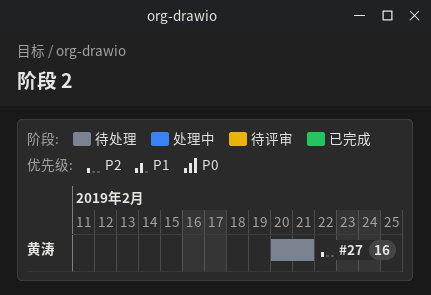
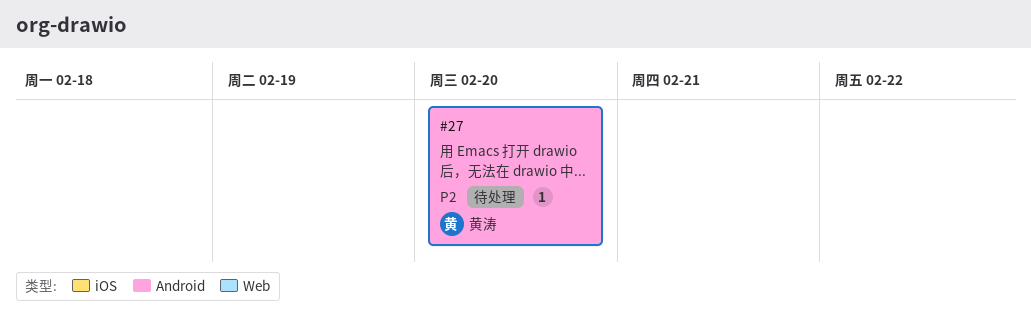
#27, estimate: 16 -> 1
#27, due: Feb 21 -> Feb 20

